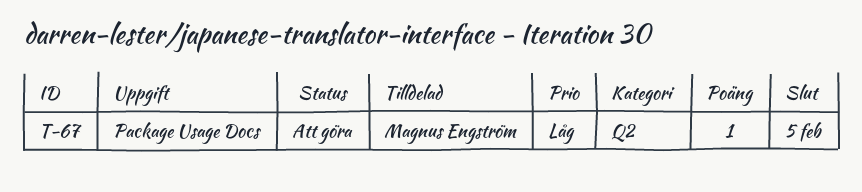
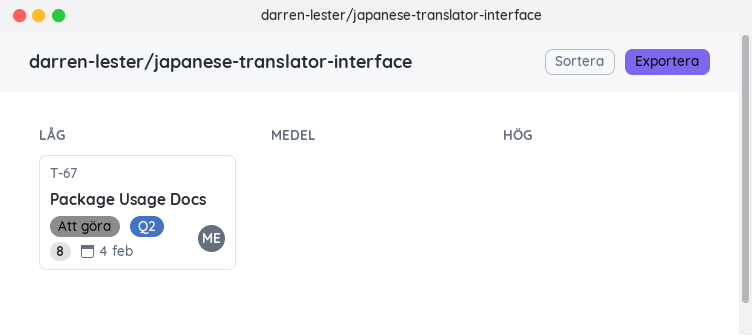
T-67, estimate: 1 -> 8
T-67, due: Feb 5 -> Feb 4

